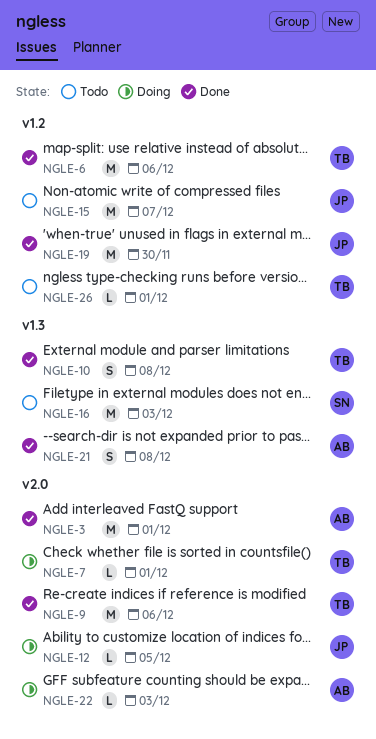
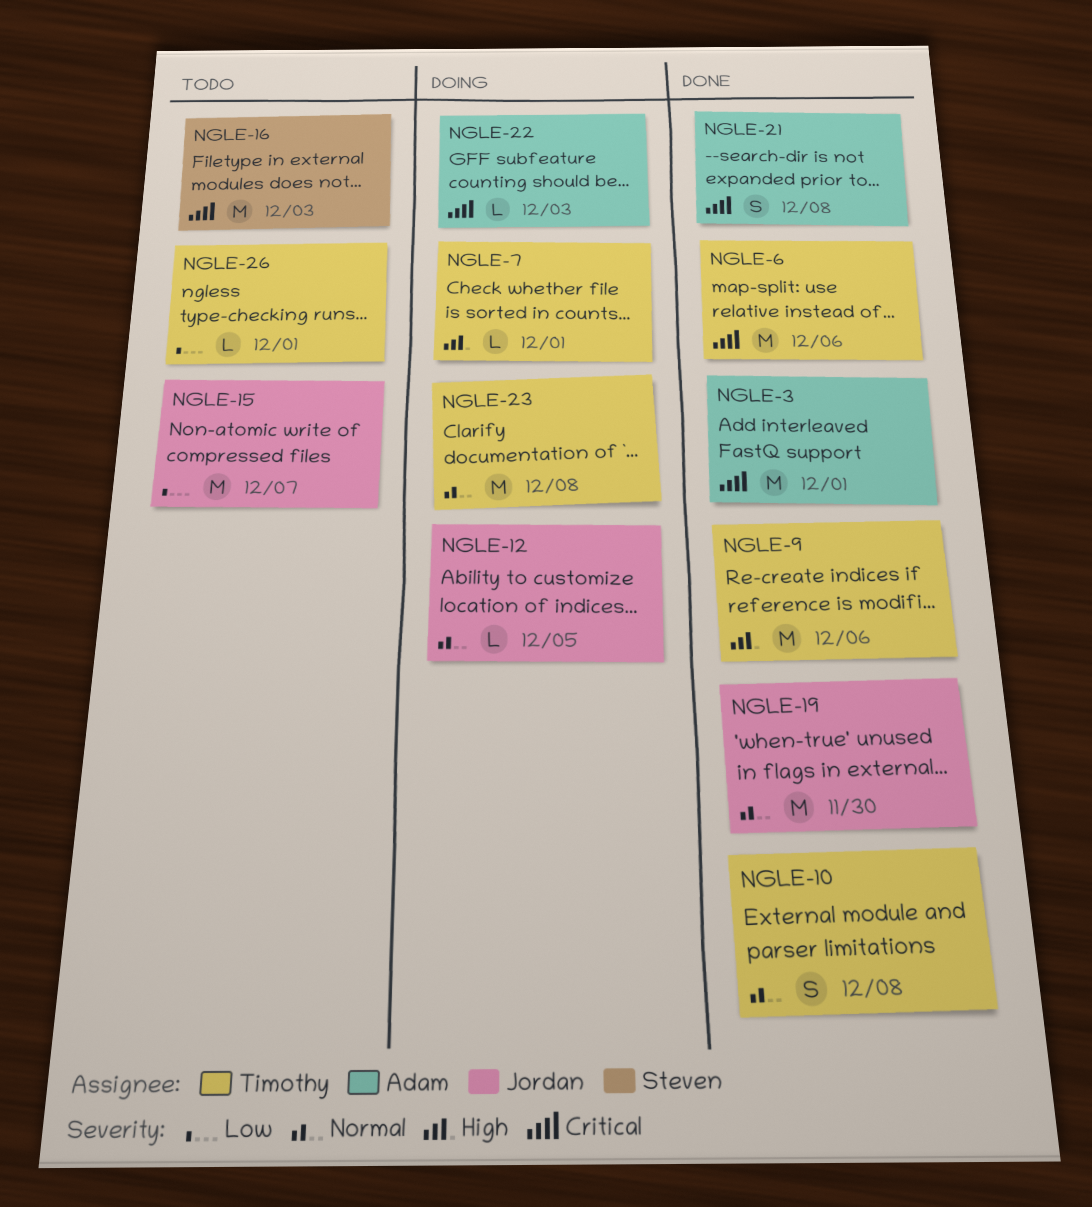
NGLE-23: none -> present

